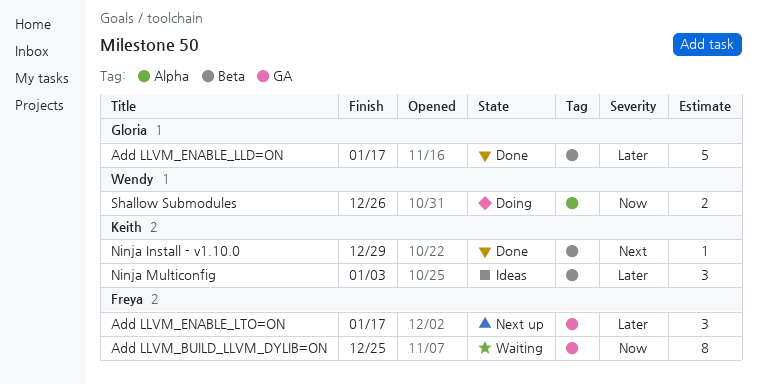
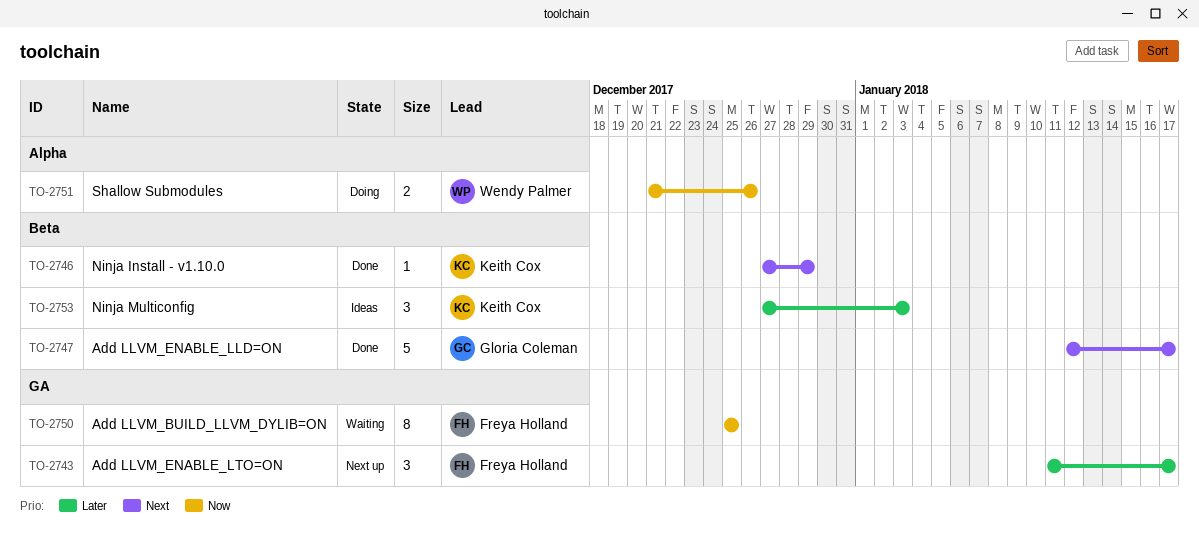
Add LLVM_ENABLE_LLD=ON, priority: Later -> Next

